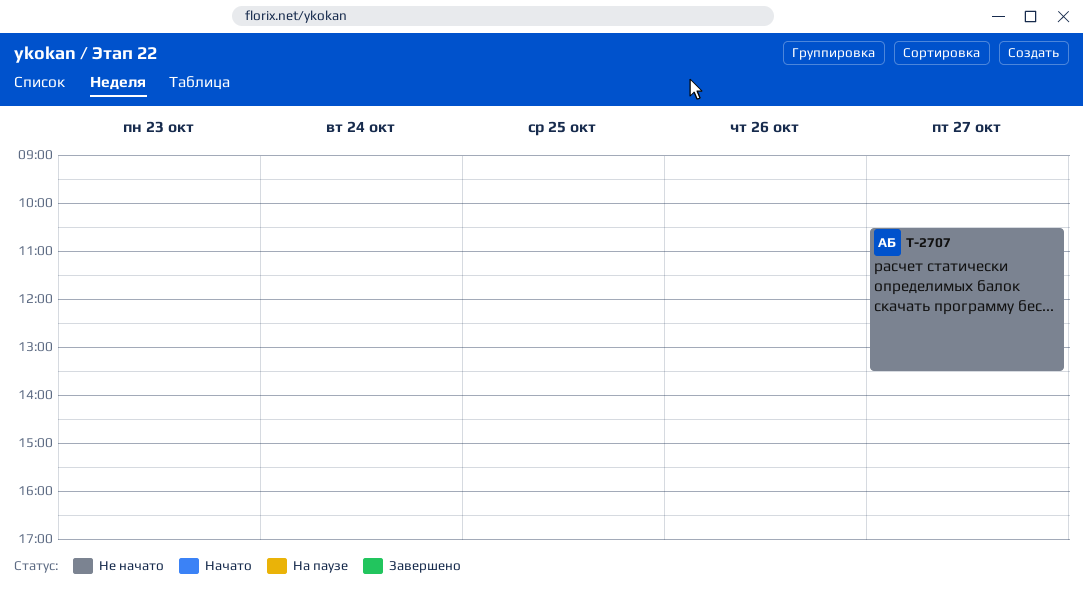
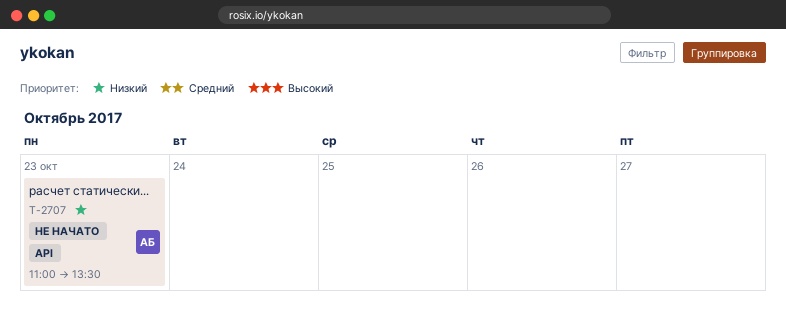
T-2707, day: Oct 27 -> Oct 23
T-2707, begins: 10:30 -> 11:00

